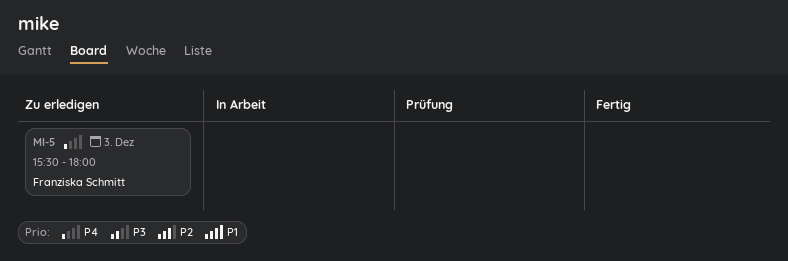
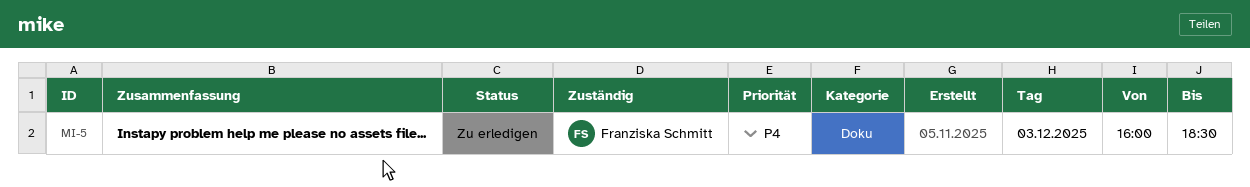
MI-5, begins: 15:30 -> 16:00
MI-5, ends: 18:00 -> 18:30

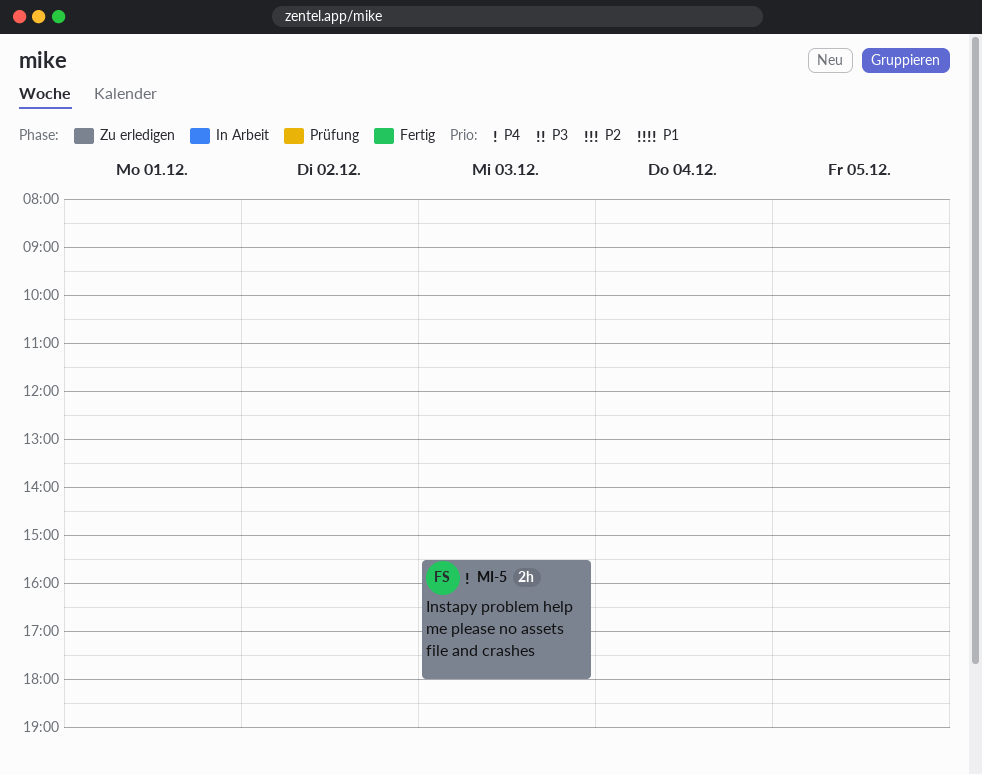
MI-5, begins: 16:00 -> 15:30
MI-5, ends: 18:30 -> 18:00

